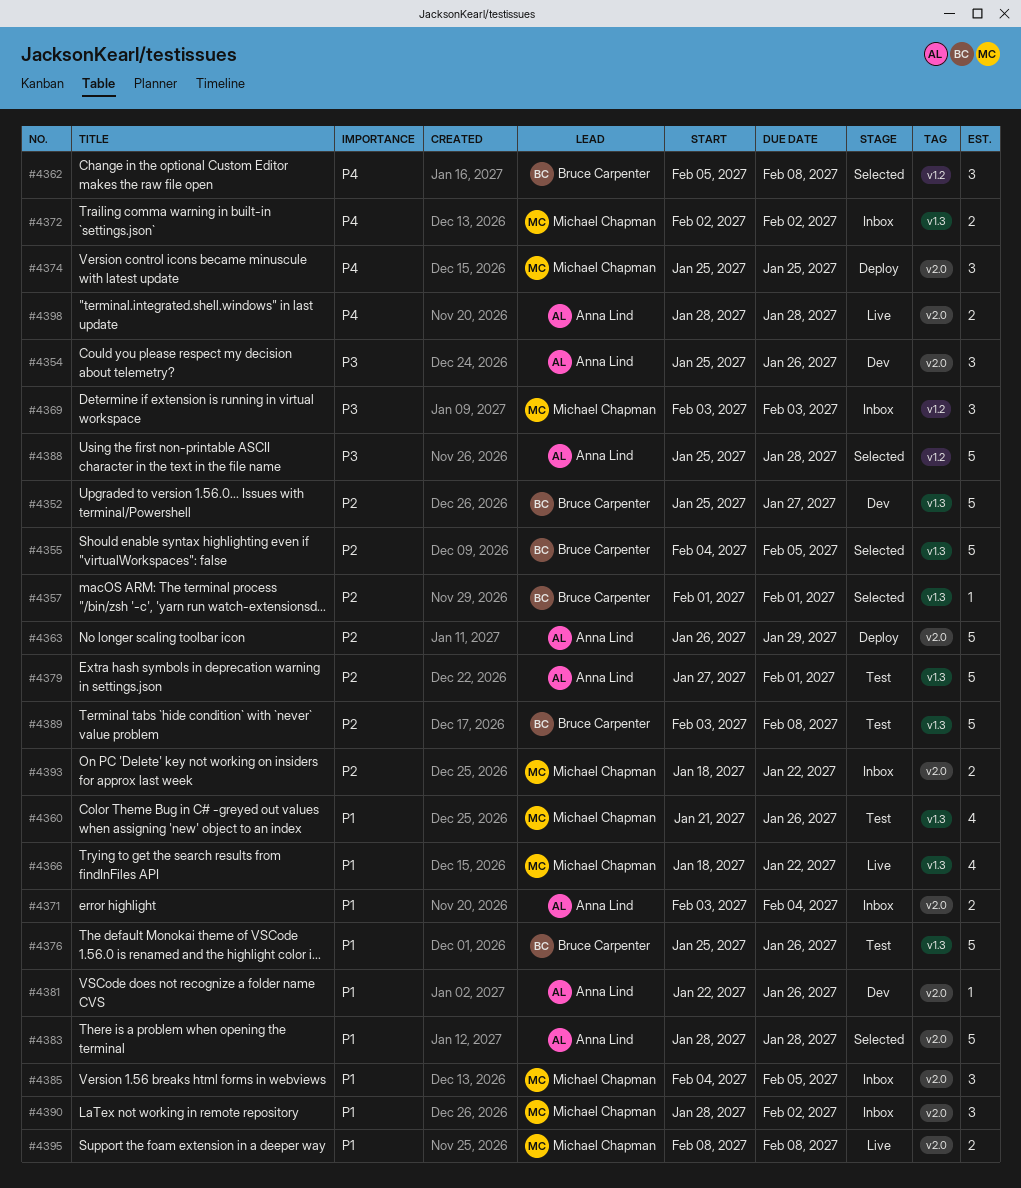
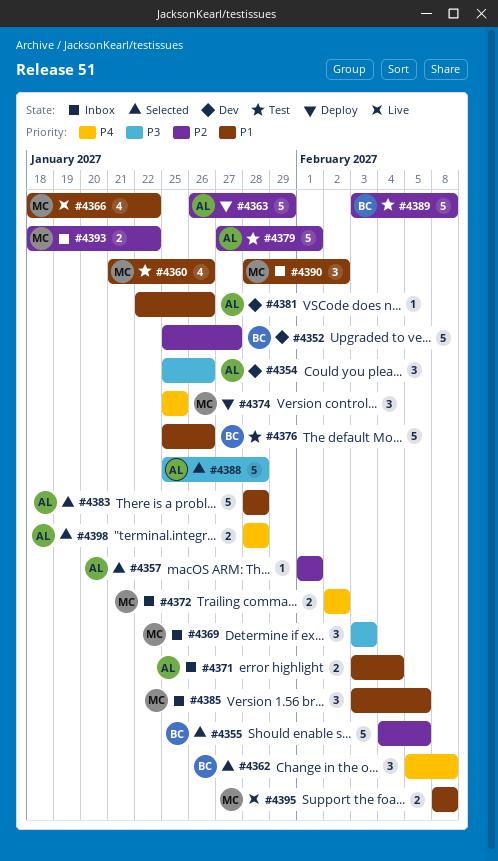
#4357, owner: Bruce Carpenter -> Anna Lind
#4385, start: Feb 4 -> Feb 3
#4398, status: Live -> Selected

